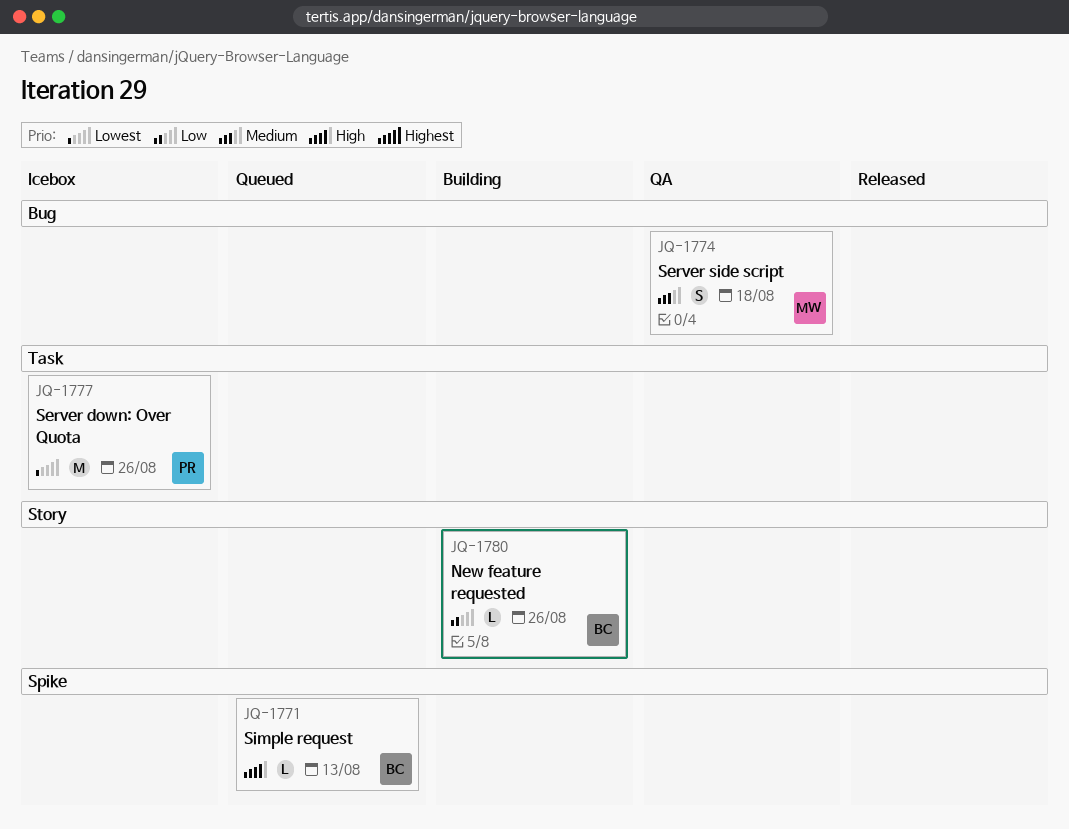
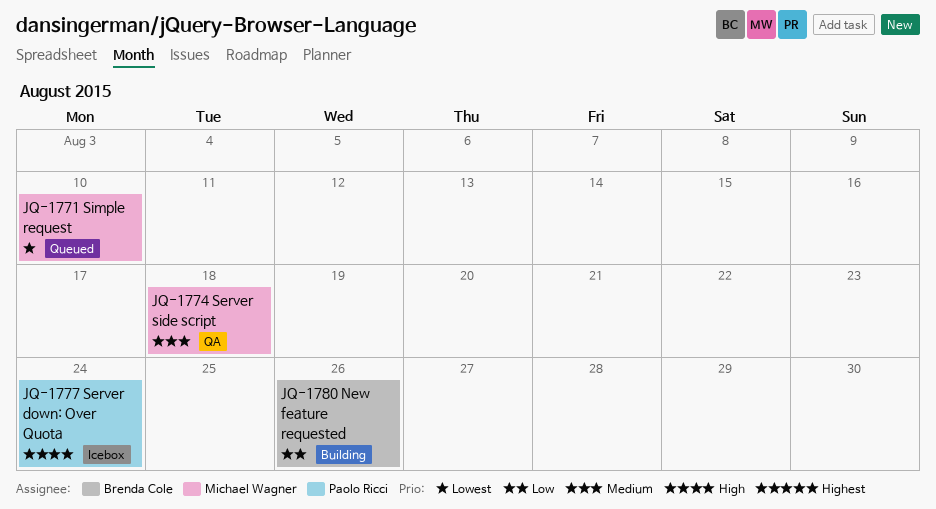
JQ-1771, owner: Brenda Cole -> Michael Wagner
JQ-1771, priority: High -> Lowest
JQ-1771, due: Aug 13 -> Aug 10
JQ-1777, priority: Lowest -> High
JQ-1777, due: Aug 26 -> Aug 24

